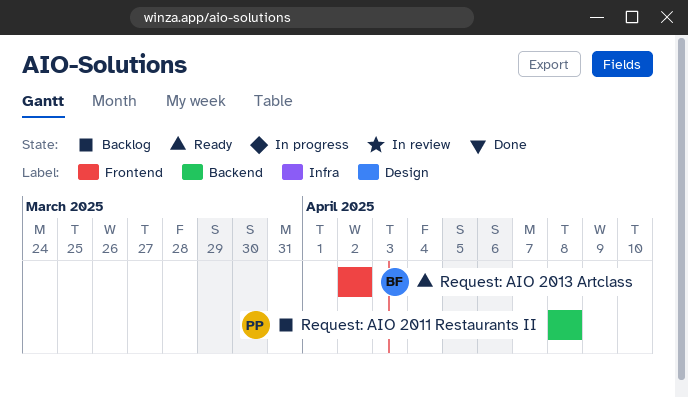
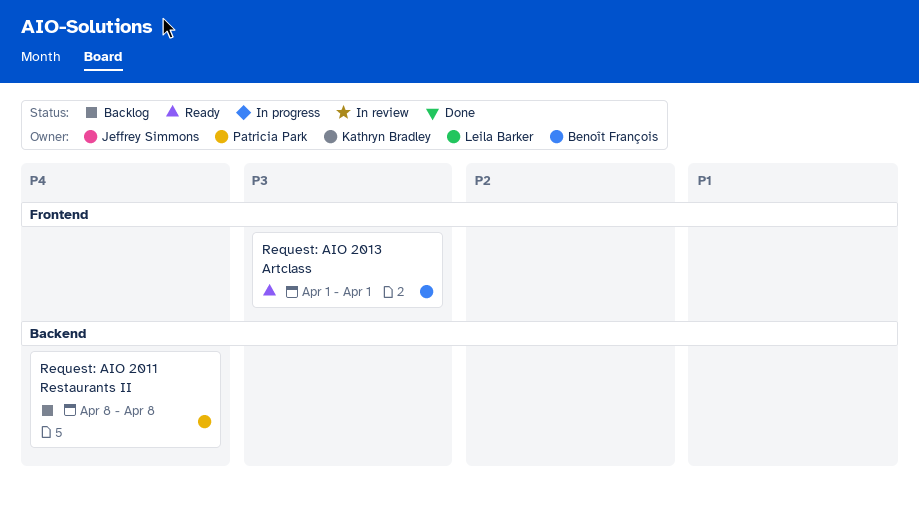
Request: AIO 2013 Artclass, start: Apr 2 -> Apr 1
Request: AIO 2013 Artclass, due: Apr 2 -> Apr 1

